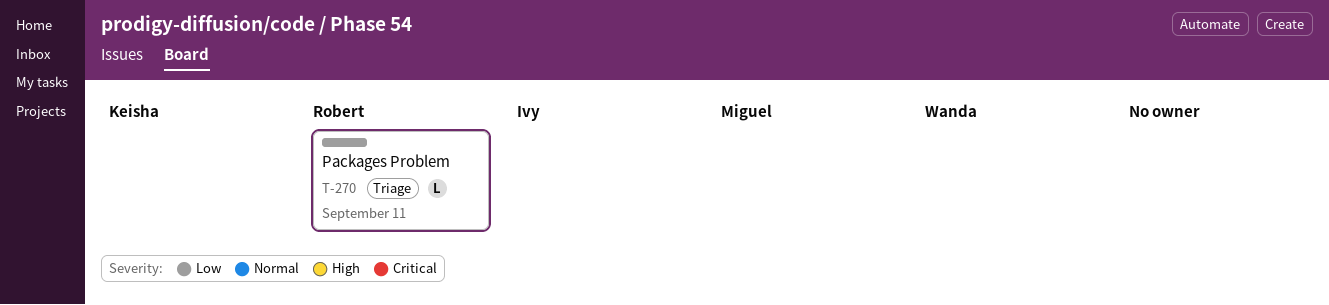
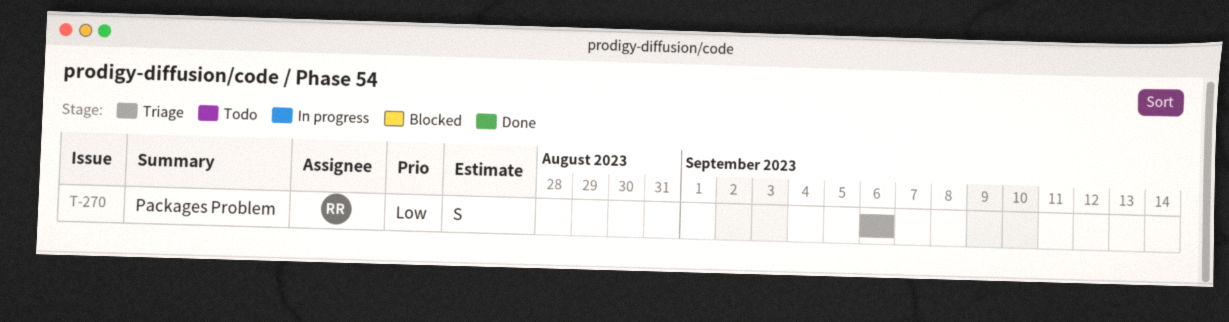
T-270, estimate: L -> S
T-270, due: Sep 11 -> Sep 6

